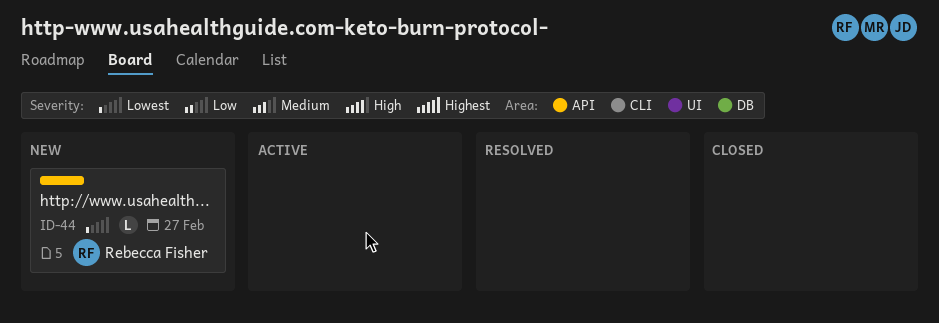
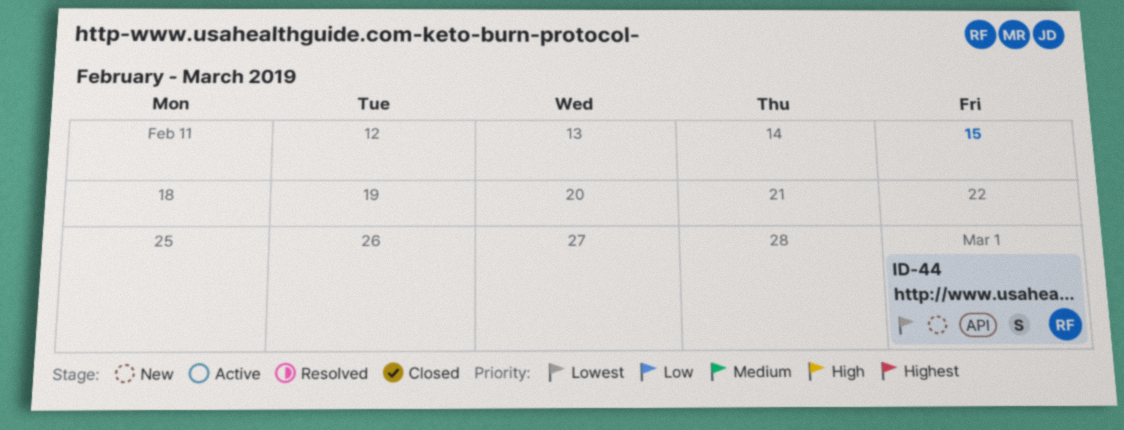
ID-44, estimate: L -> S
ID-44, due: Feb 27 -> Mar 1

